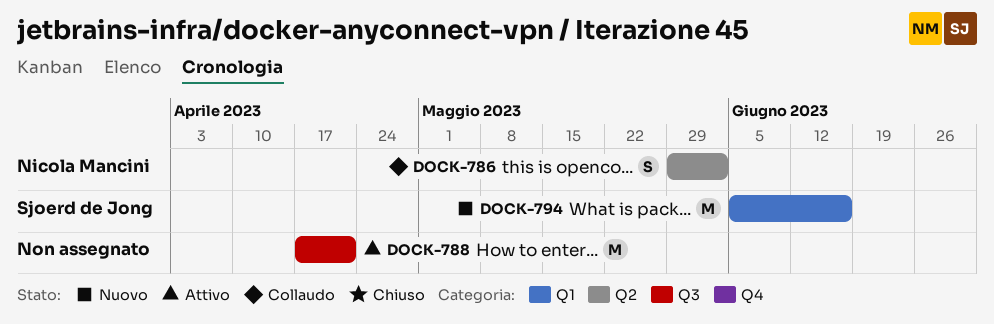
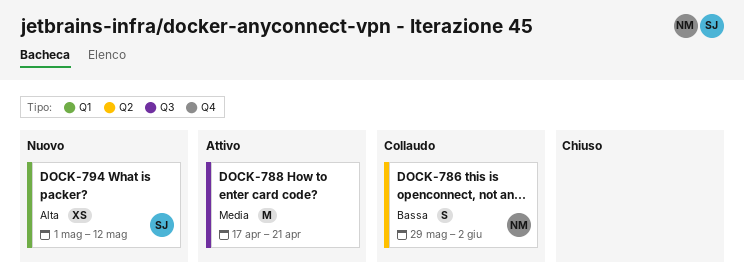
DOCK-794, estimate: M -> XS
DOCK-794, start: Jun 5 -> May 1
DOCK-794, due: Jun 16 -> May 12

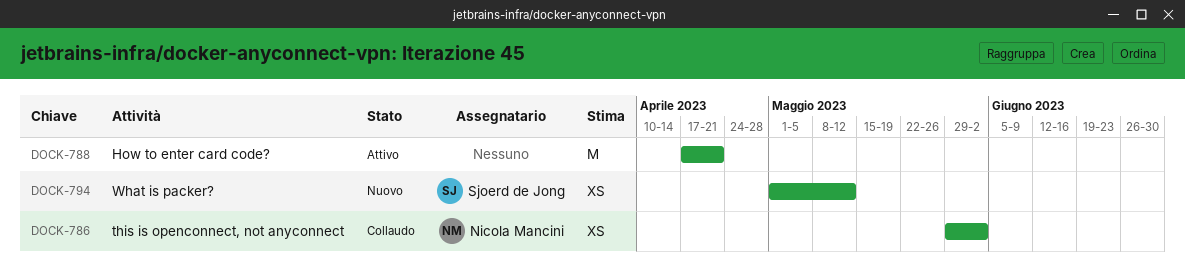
DOCK-786, estimate: S -> XS

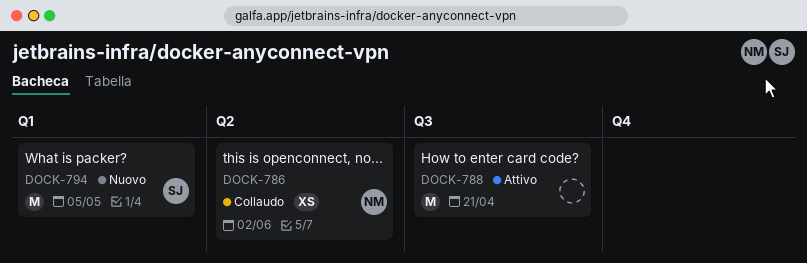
DOCK-794, estimate: XS -> M
DOCK-794, due: May 12 -> May 5

